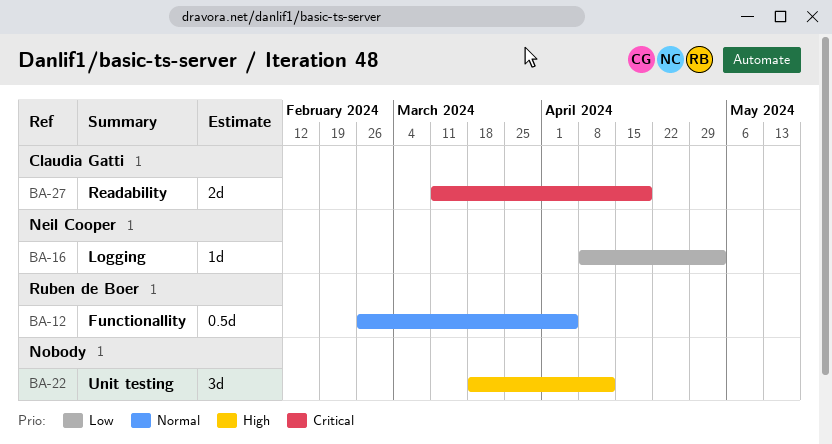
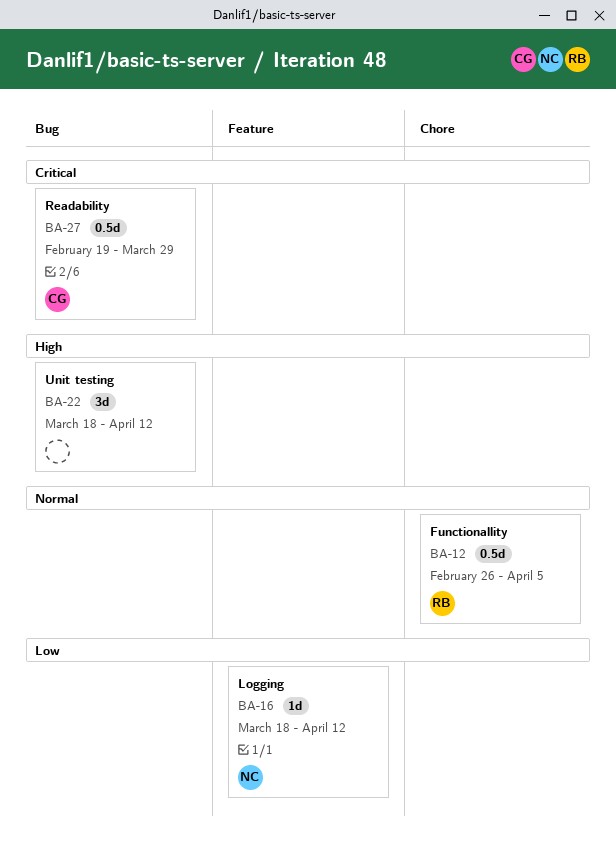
BA-16, start: Apr 8 -> Mar 18
BA-16, due: May 3 -> Apr 12
BA-27, estimate: 2d -> 0.5d
BA-27, start: Mar 11 -> Feb 19
BA-27, due: Apr 19 -> Mar 29

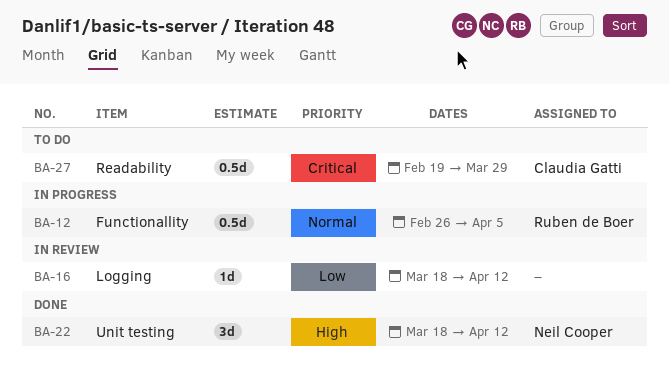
BA-16, owner: Neil Cooper -> none
BA-22, owner: none -> Neil Cooper

